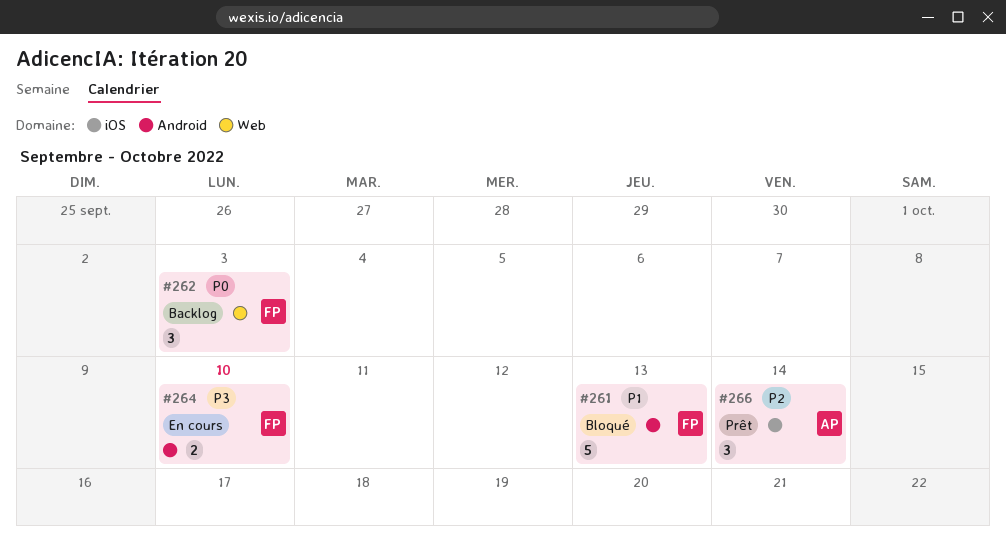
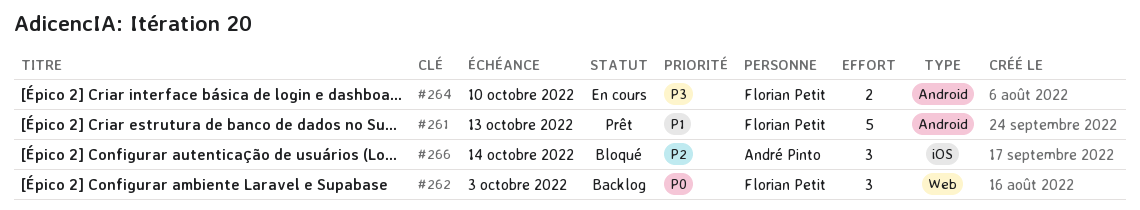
#261, status: Bloqué -> Prêt
#266, status: Prêt -> Bloqué

